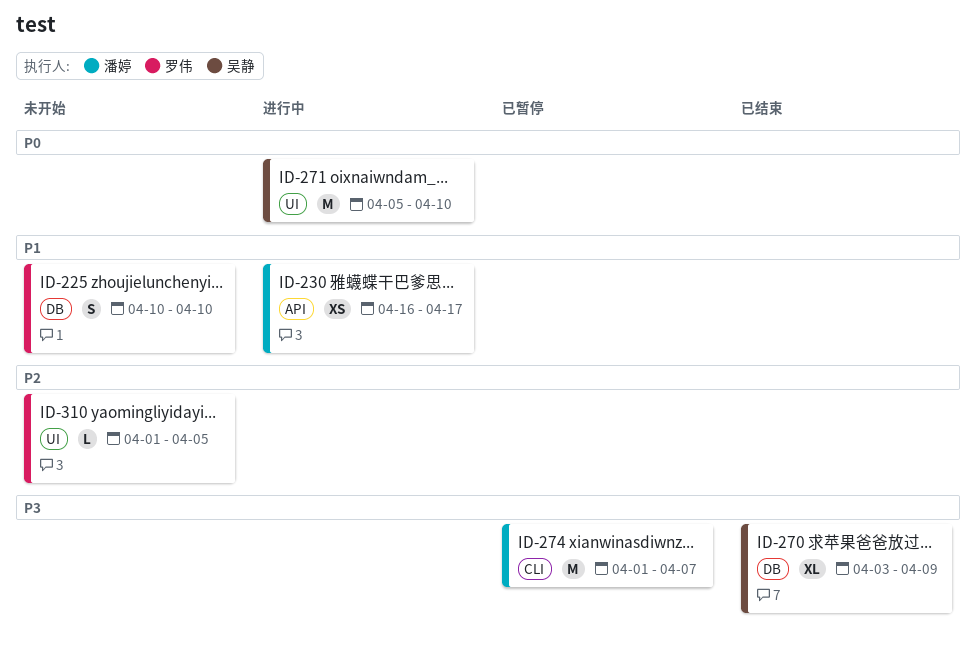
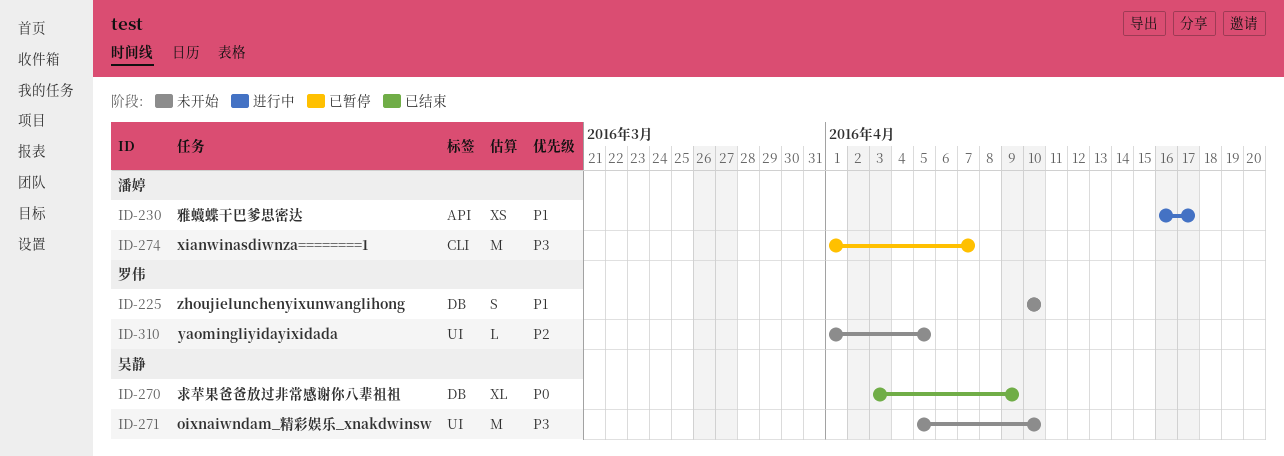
ID-270, priority: P3 -> P0
ID-271, status: 进行中 -> 未开始
ID-271, priority: P0 -> P3

